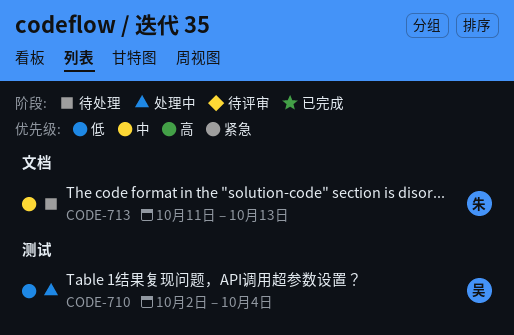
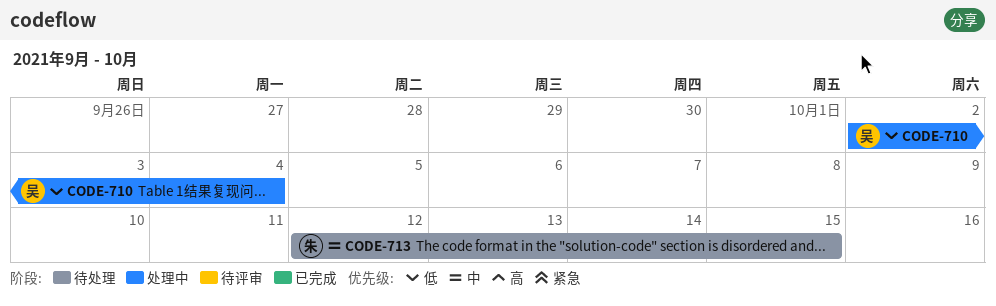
CODE-713, start: Oct 11 -> Oct 12
CODE-713, due: Oct 13 -> Oct 15

